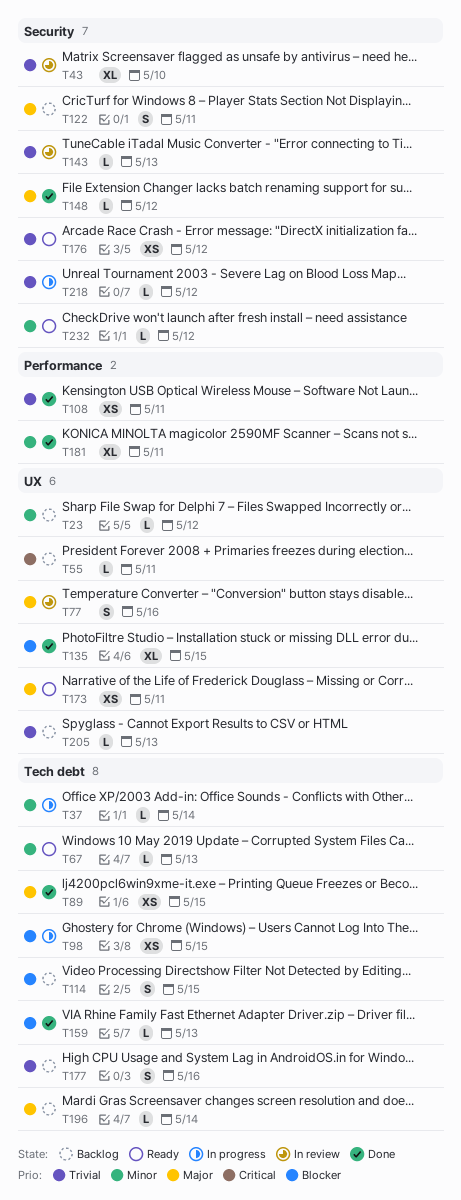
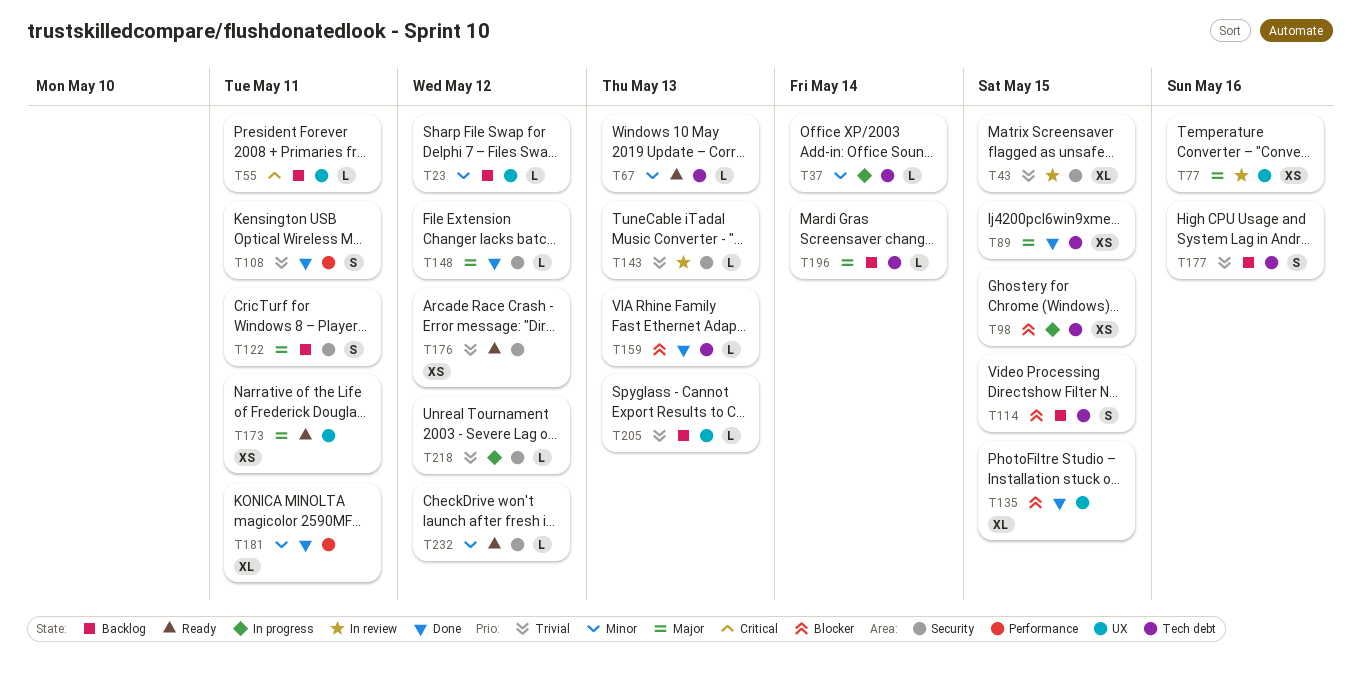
T43, due: May 10 -> May 15
T77, estimate: S -> XS
T108, estimate: XS -> S

